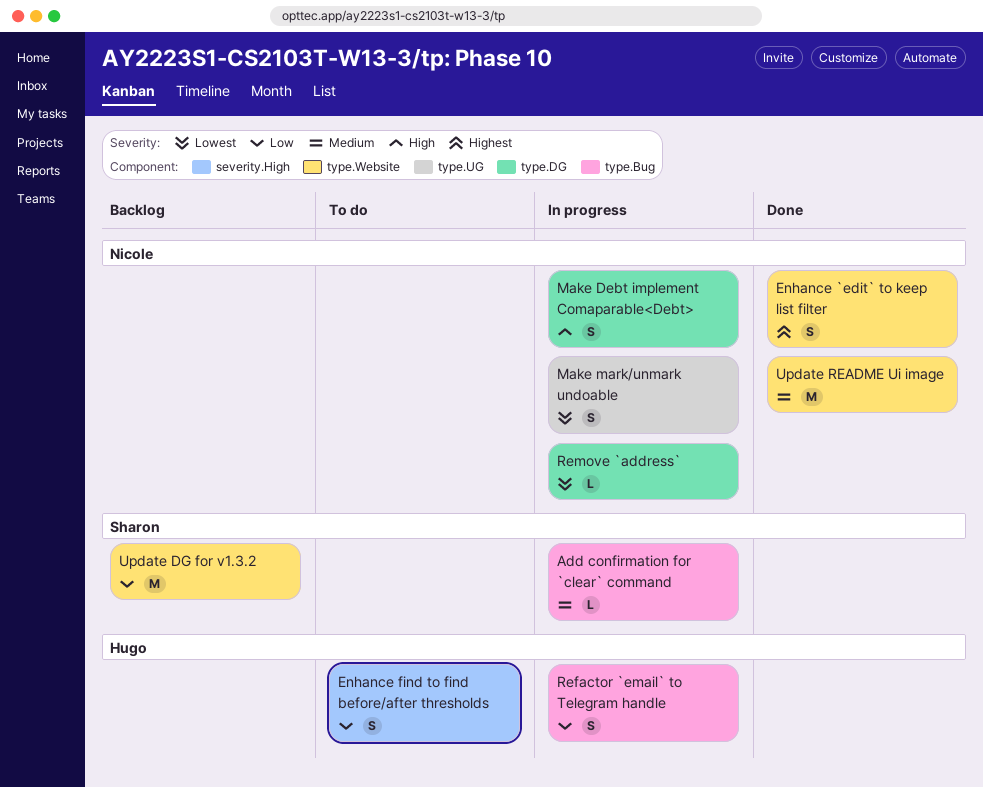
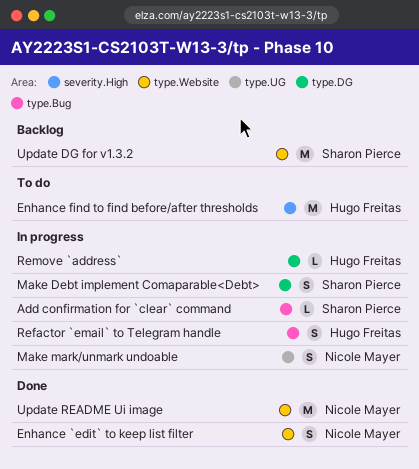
Enhance find to find before/after thresholds, estimate: S -> M
Make Debt implement Comaparable<Debt>, owner: Nicole Mayer -> Sharon Pierce
Remove `address`, owner: Nicole Mayer -> Hugo Freitas

